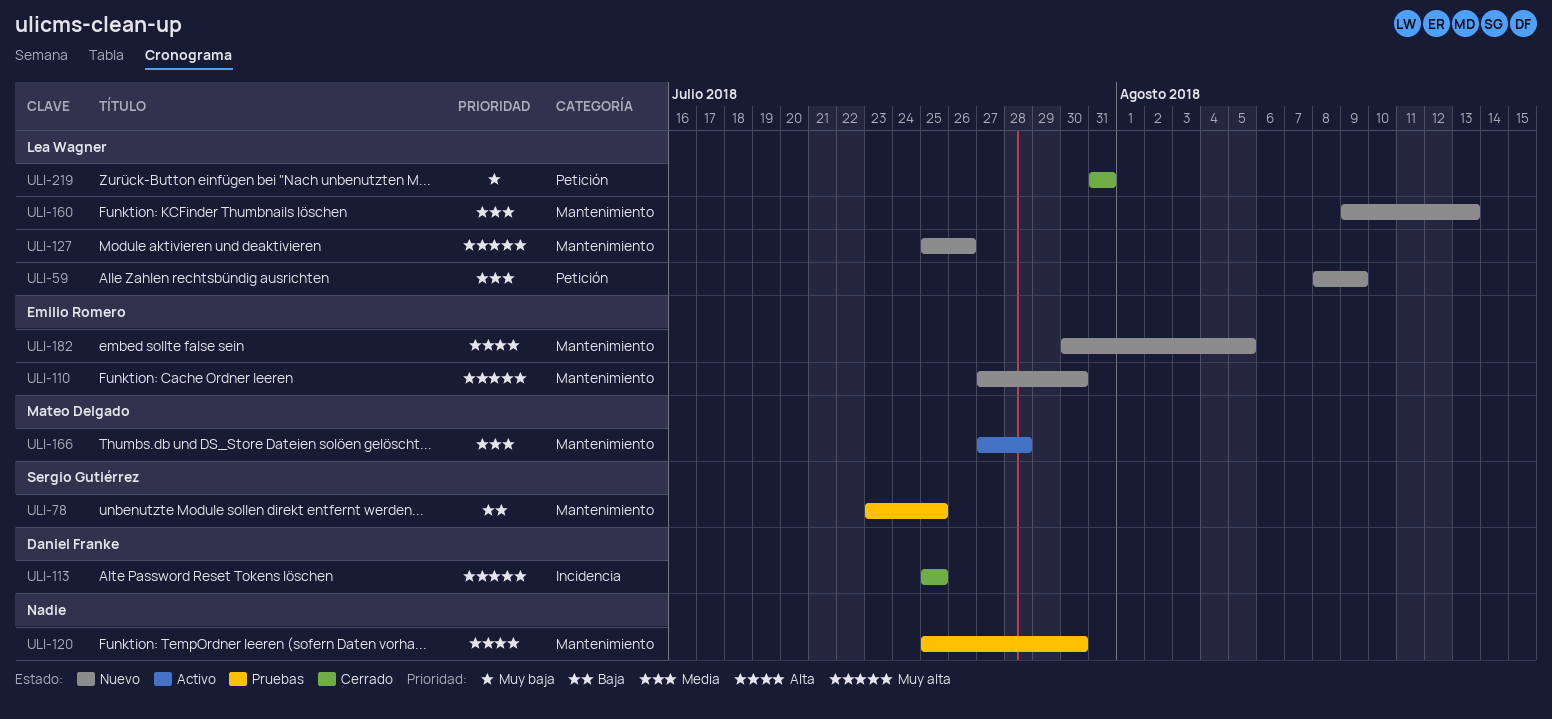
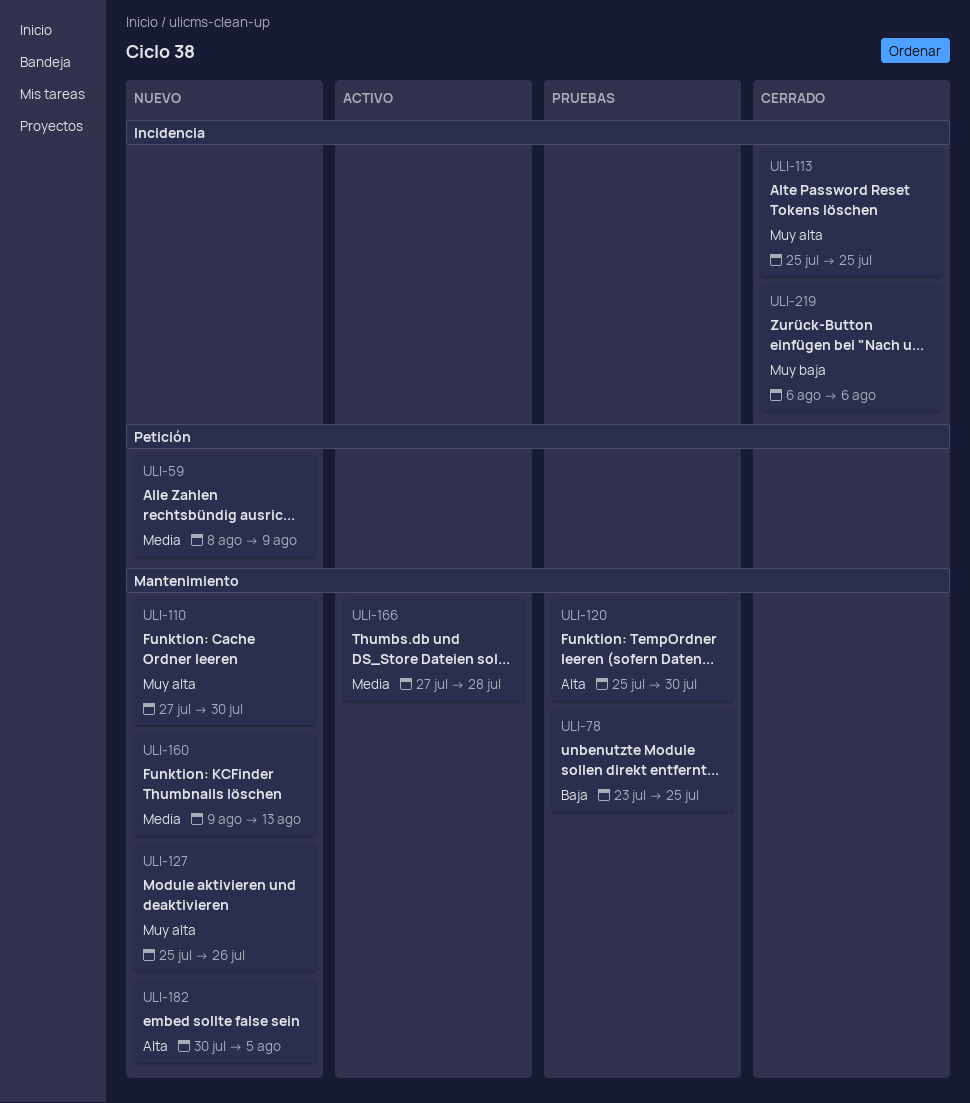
ULI-219, label: Petición -> Incidencia
ULI-219, start: Jul 31 -> Aug 6
ULI-219, due: Jul 31 -> Aug 6

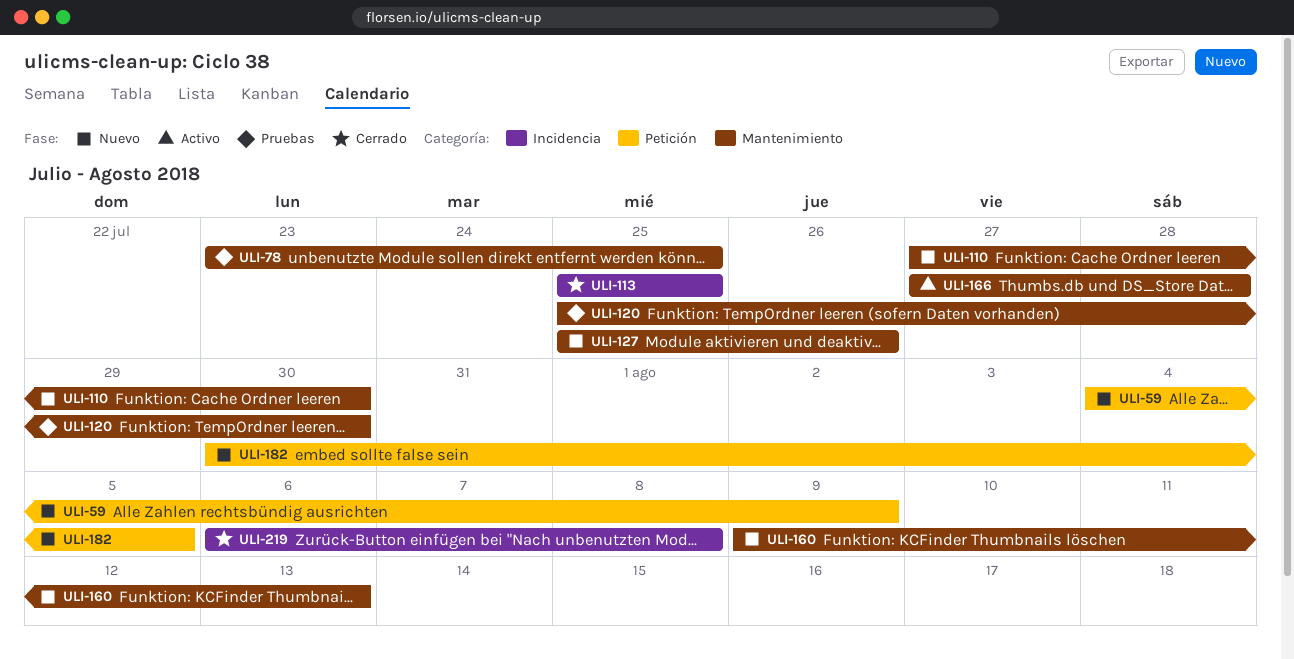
ULI-59, start: Aug 8 -> Aug 4
ULI-182, label: Mantenimiento -> Petición
ULI-219, due: Aug 6 -> Aug 8

